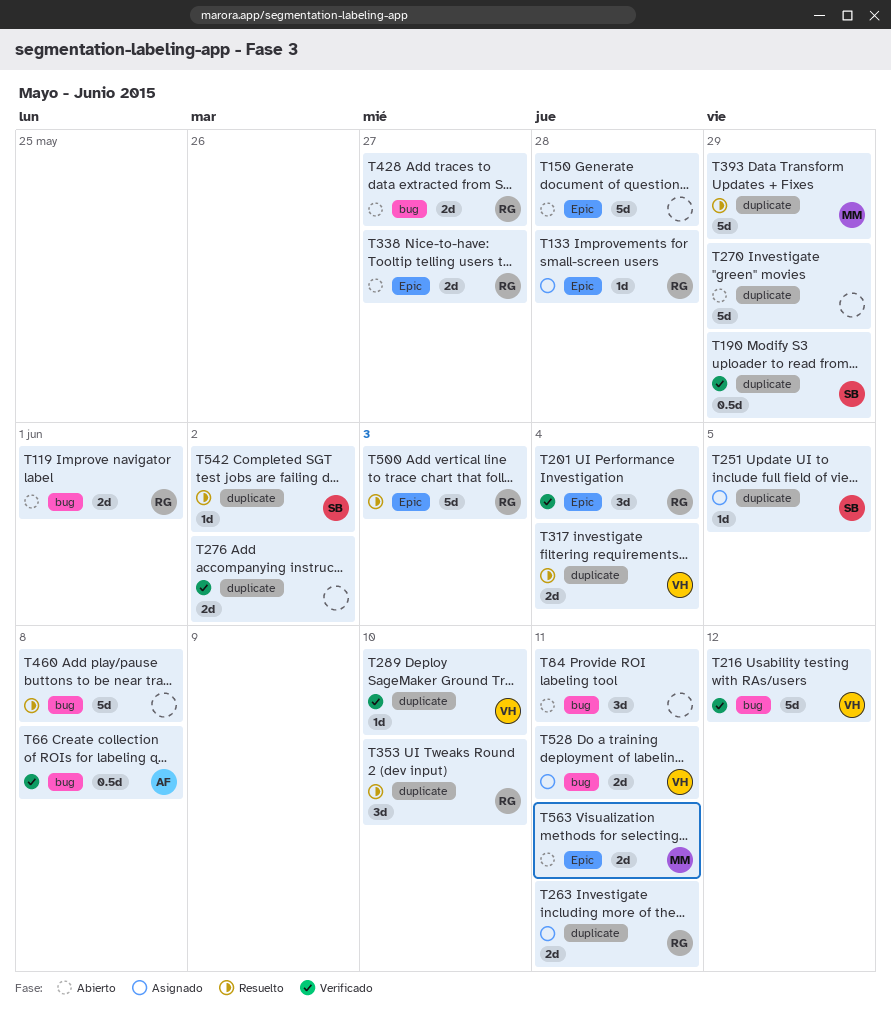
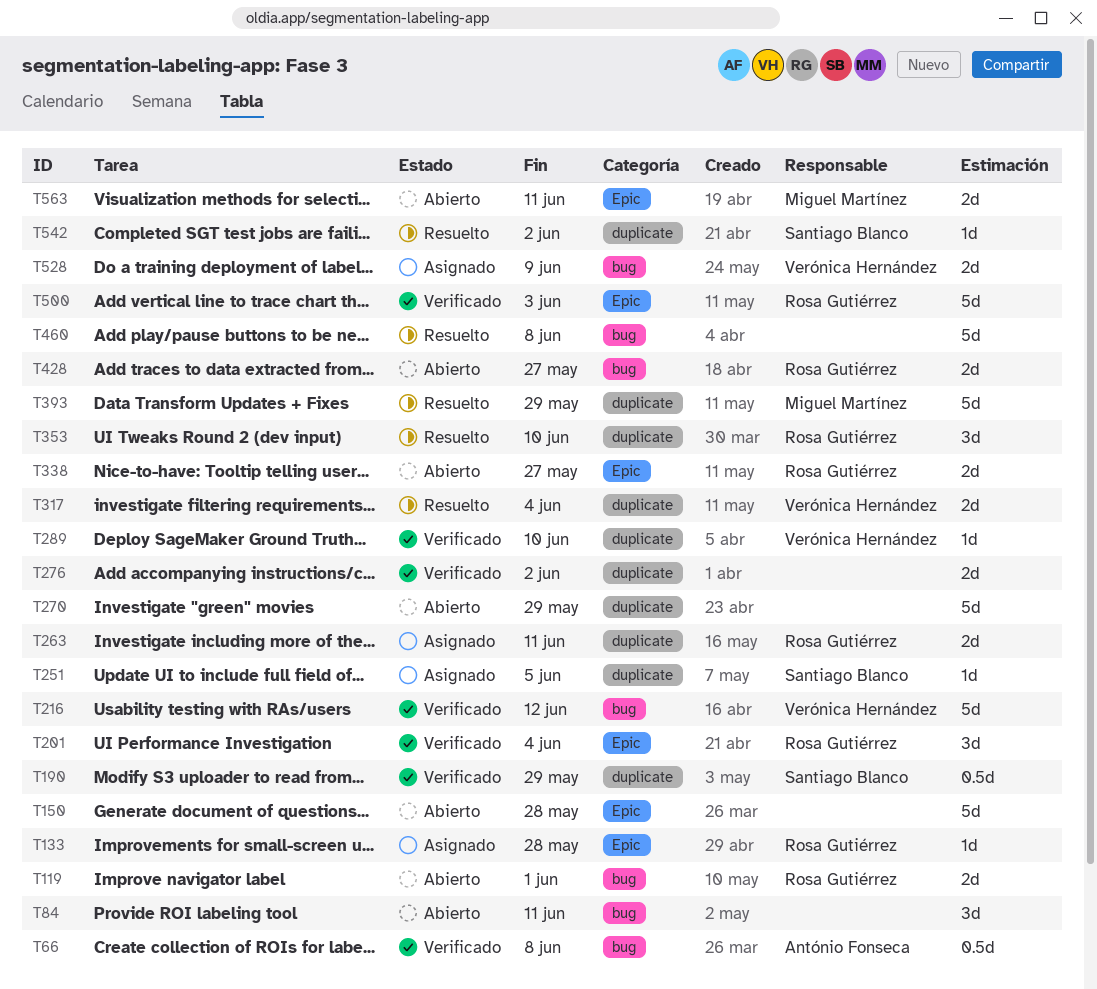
T500, status: Resuelto -> Verificado
T528, due: Jun 11 -> Jun 9

